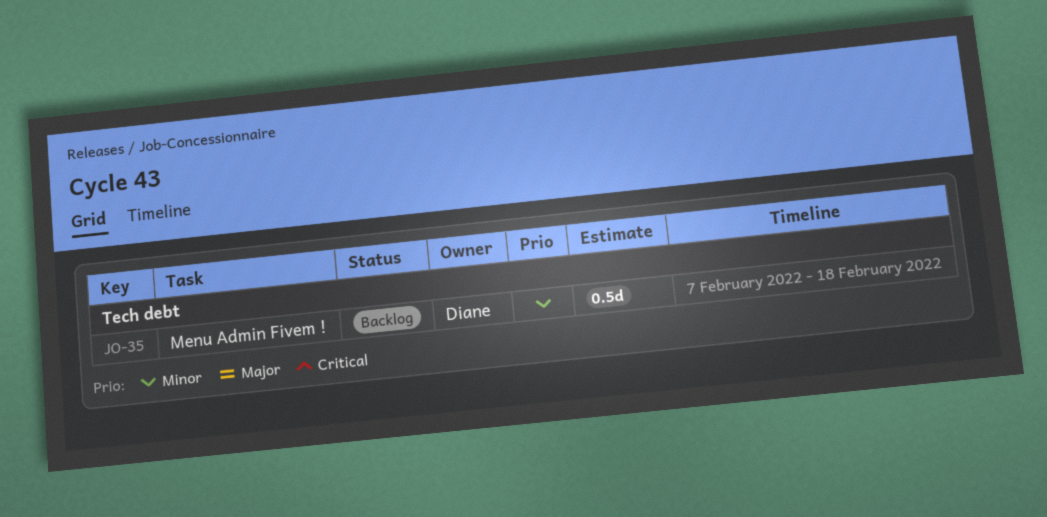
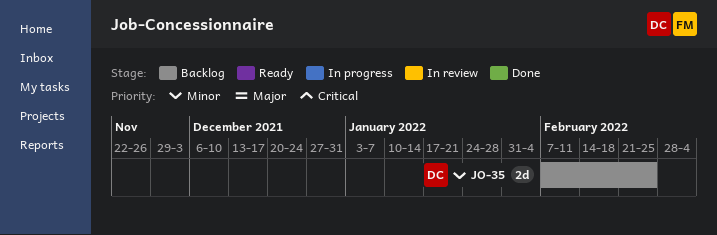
JO-35, estimate: 0.5d -> 2d
JO-35, due: Feb 18 -> Feb 25

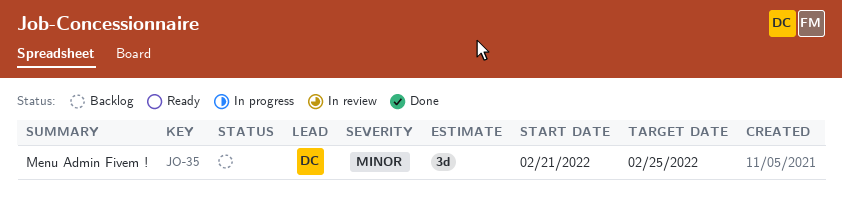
JO-35, estimate: 2d -> 3d
JO-35, start: Feb 7 -> Feb 21

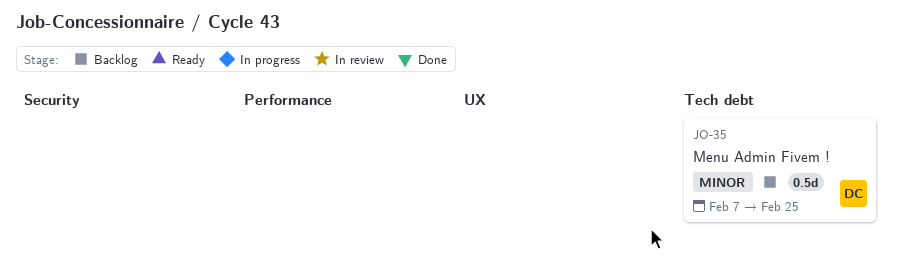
JO-35, estimate: 3d -> 0.5d
JO-35, start: Feb 21 -> Feb 7

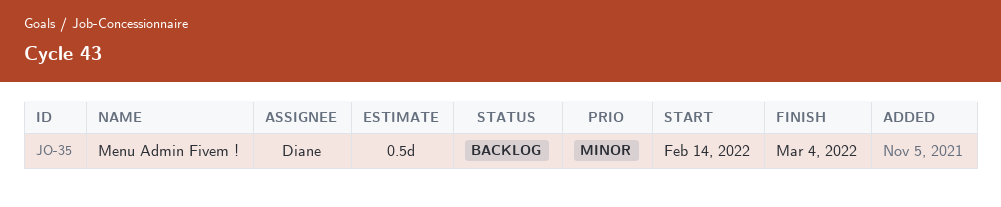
JO-35, start: Feb 7 -> Feb 14
JO-35, due: Feb 25 -> Mar 4

